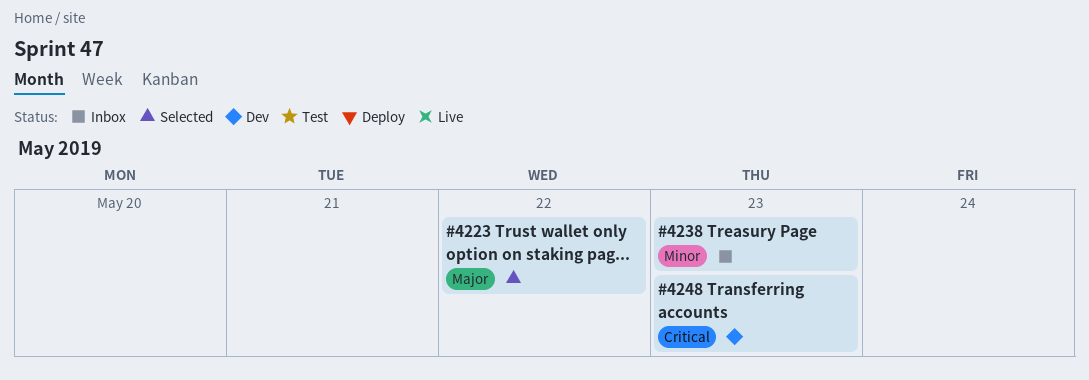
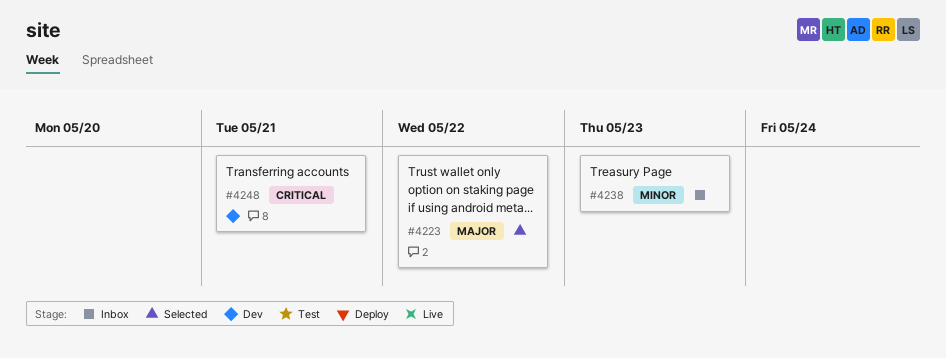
#4248, due: May 23 -> May 21

